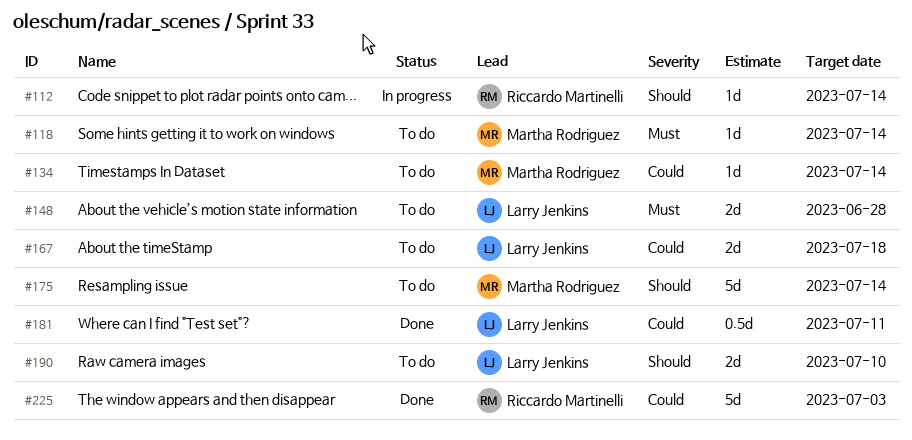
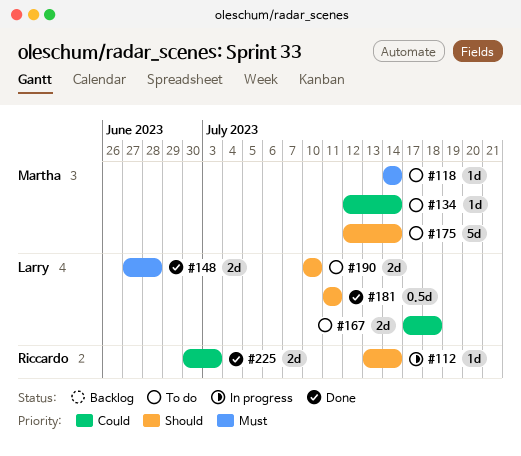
#148, status: To do -> Done
#181, priority: Could -> Should
#225, estimate: 5d -> 2d

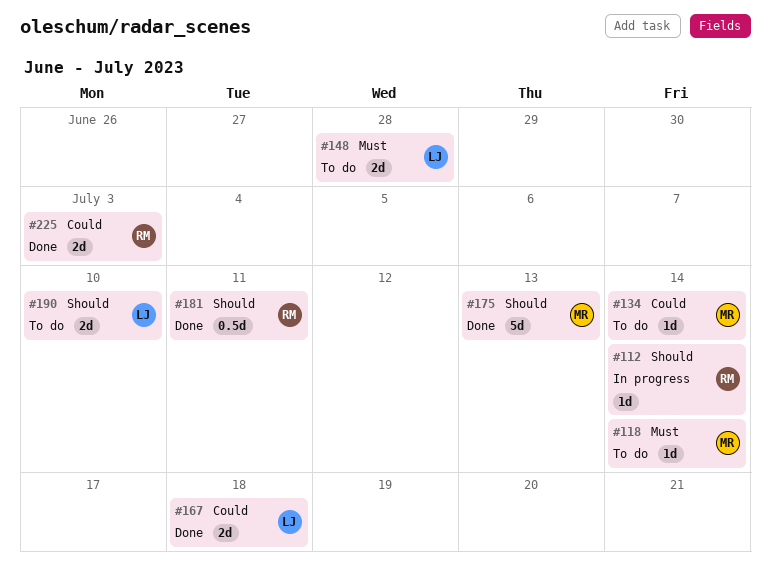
#148, status: Done -> To do
#167, status: To do -> Done
#175, status: To do -> Done
#175, due: Jul 14 -> Jul 13
#181, owner: Larry -> Riccardo

